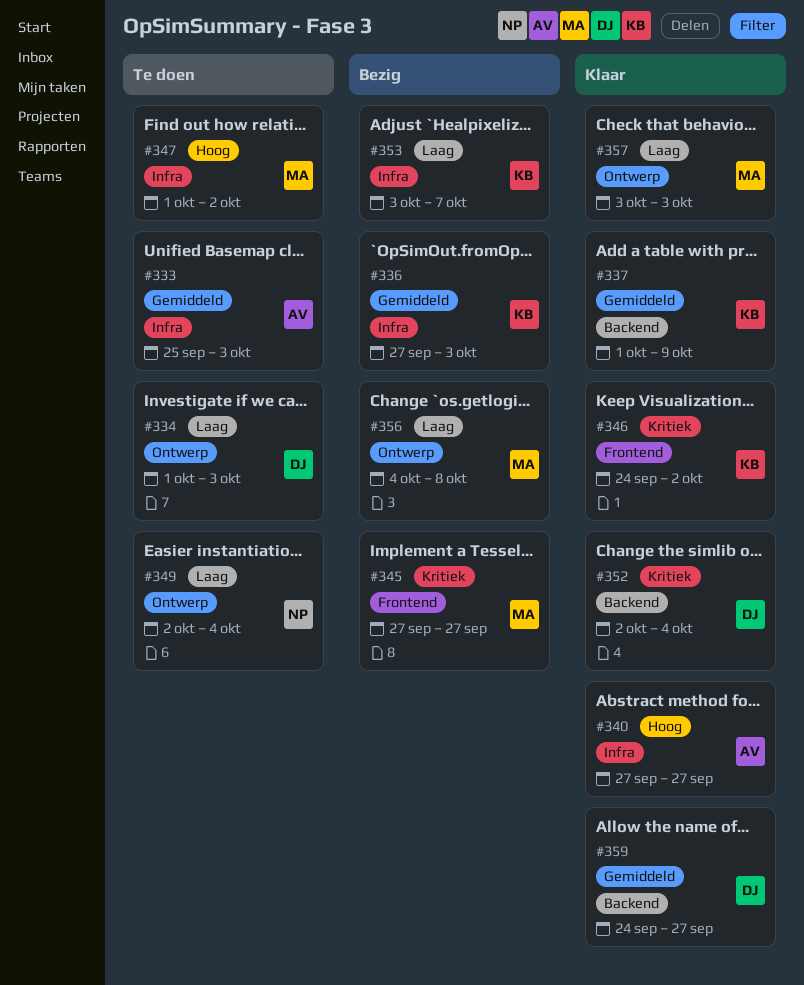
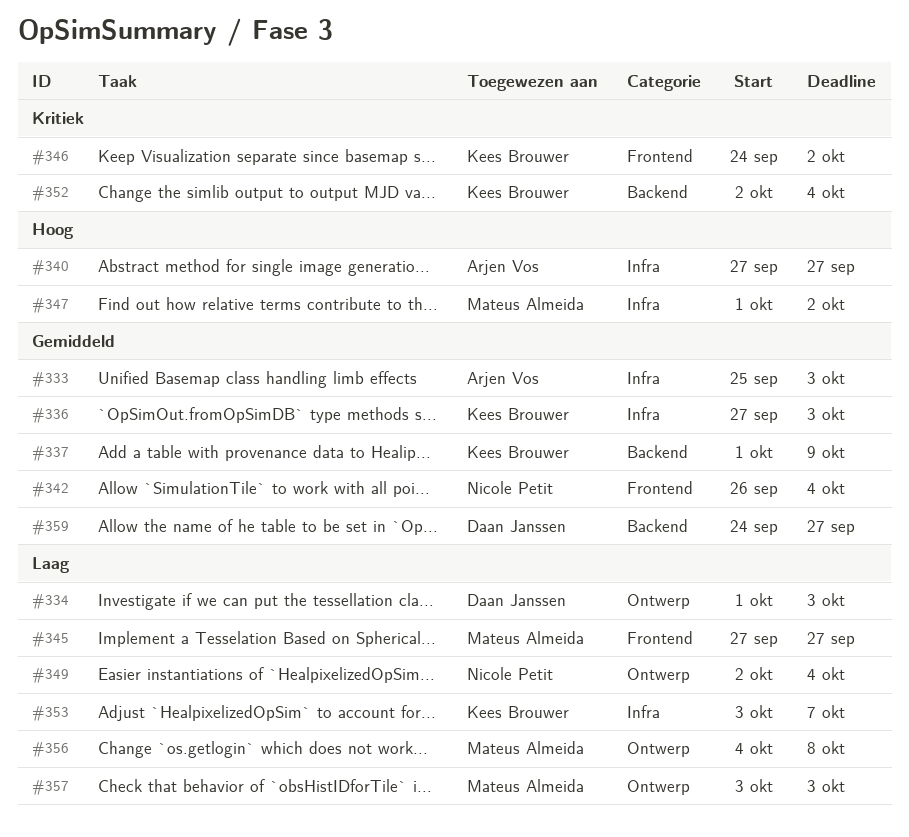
#342: none -> present
#345, priority: Kritiek -> Laag
#352, owner: Daan Janssen -> Kees Brouwer

